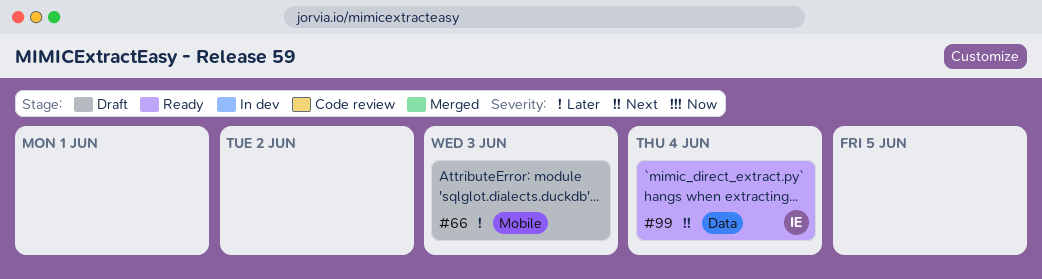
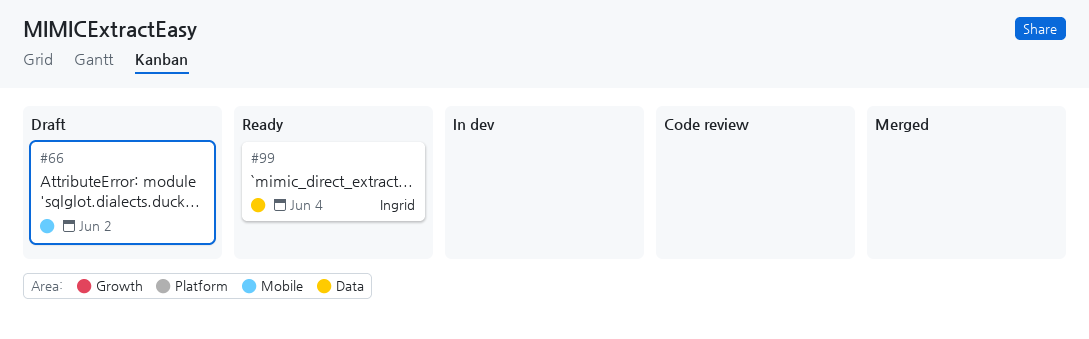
#66, due: Jun 3 -> Jun 2

